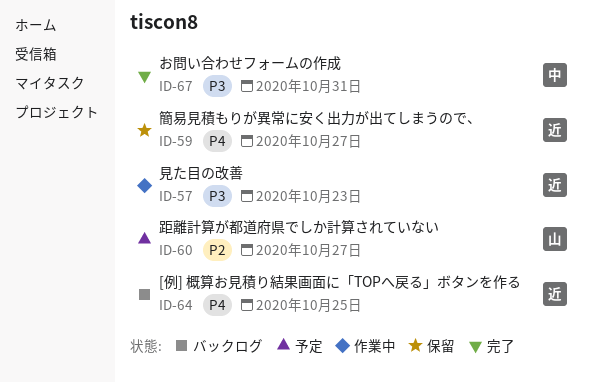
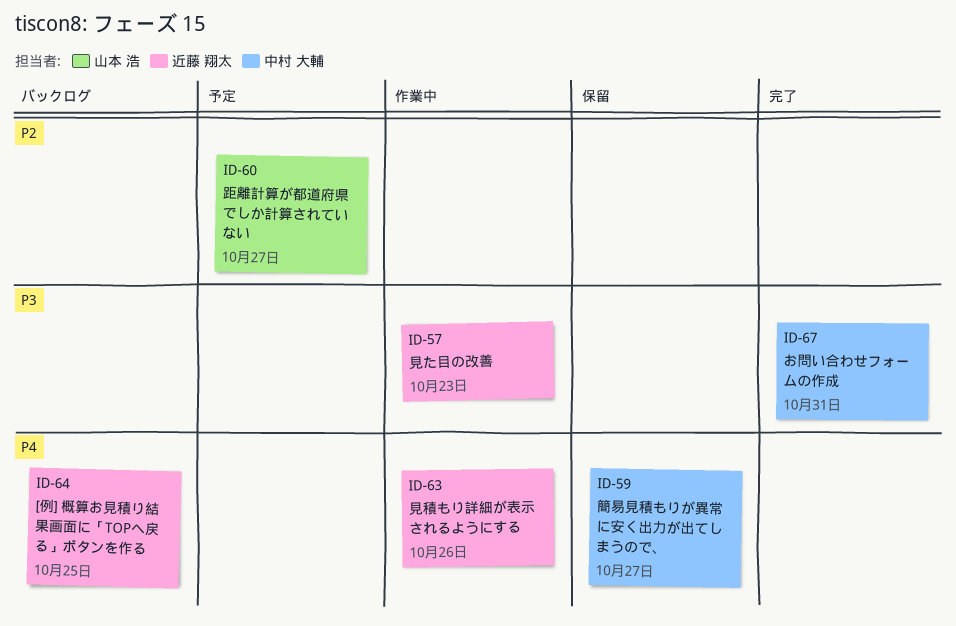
ID-59, owner: 近藤 翔太 -> 中村 大輔
ID-63: none -> present

